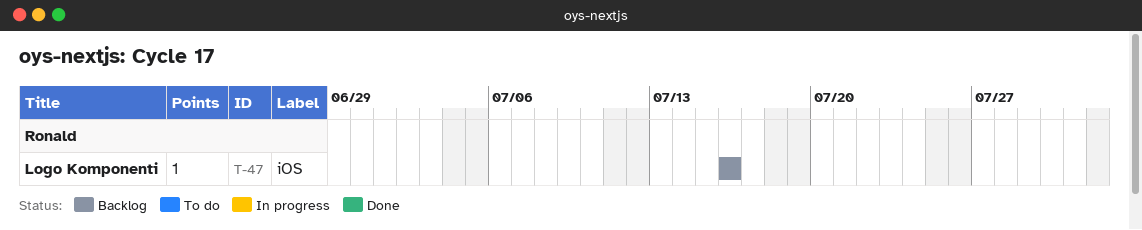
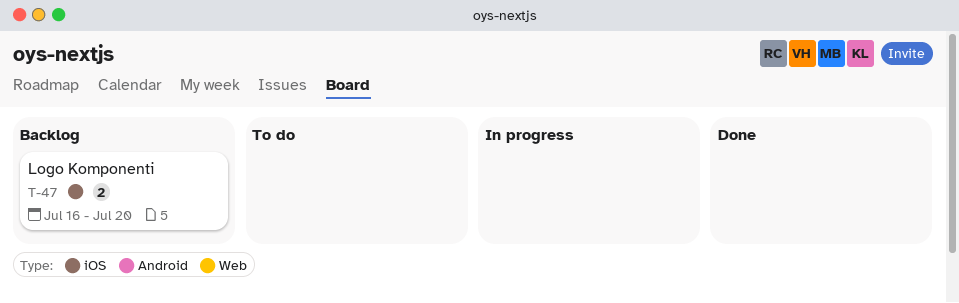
T-47, estimate: 1 -> 2
T-47, due: Jul 16 -> Jul 20

